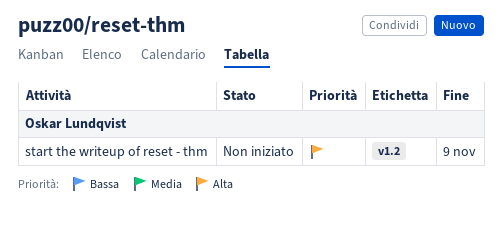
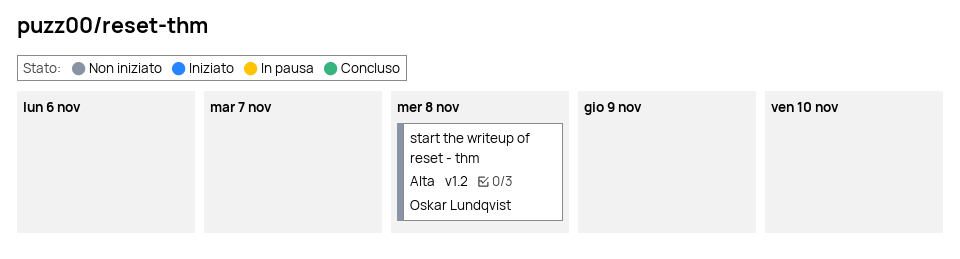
start the writeup of reset - thm, due: Nov 9 -> Nov 8

